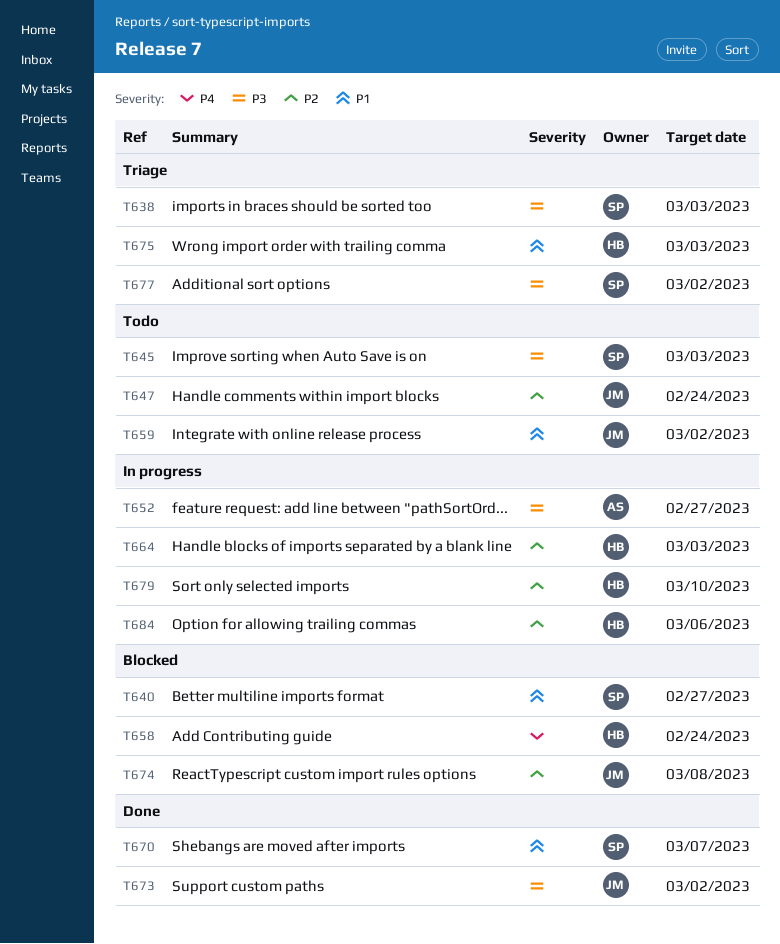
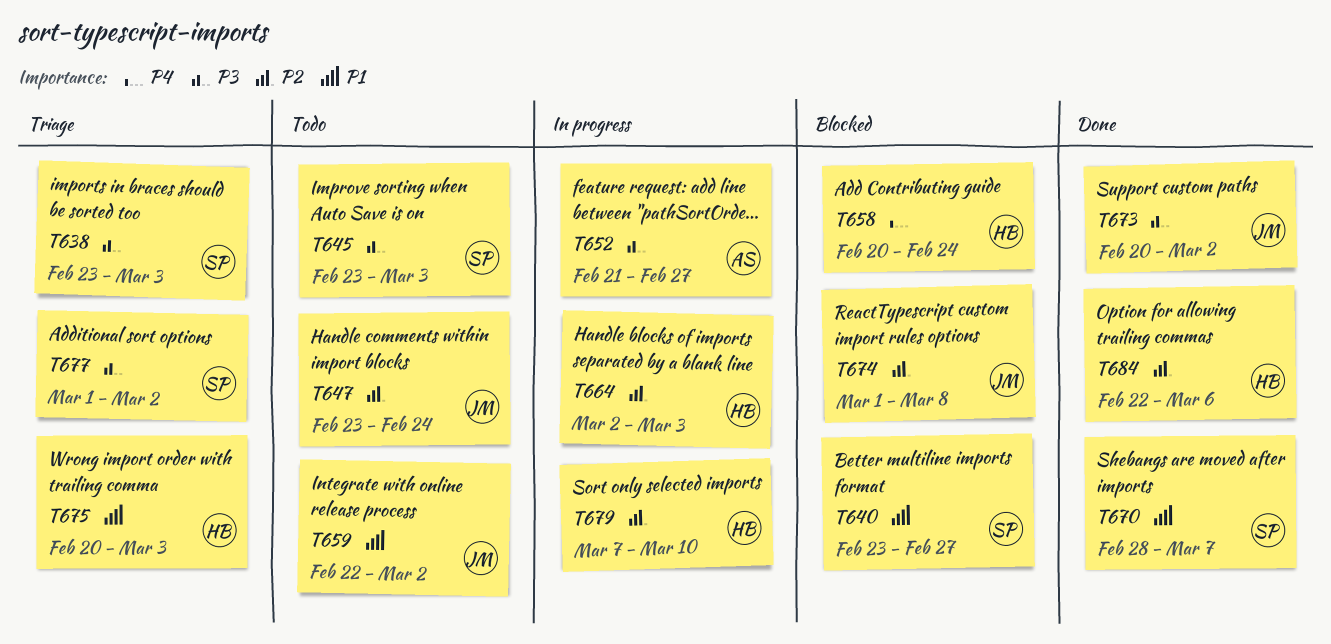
T684, status: In progress -> Done

